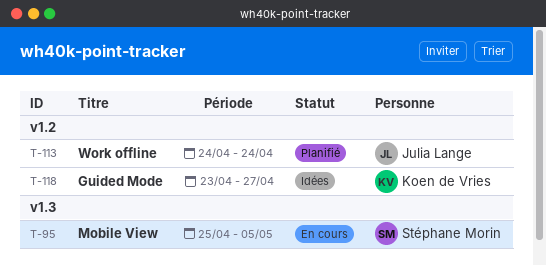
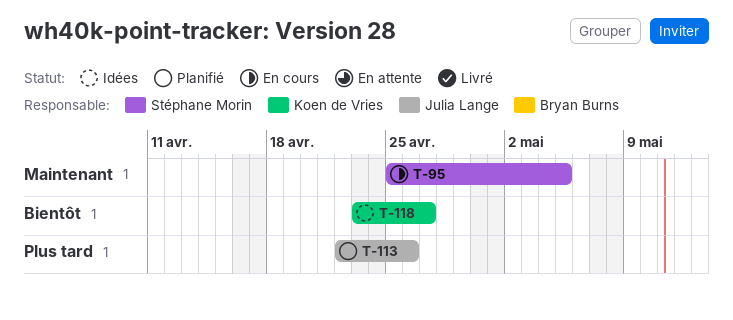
T-113, start: Apr 24 -> Apr 22
T-113, due: Apr 24 -> Apr 26

